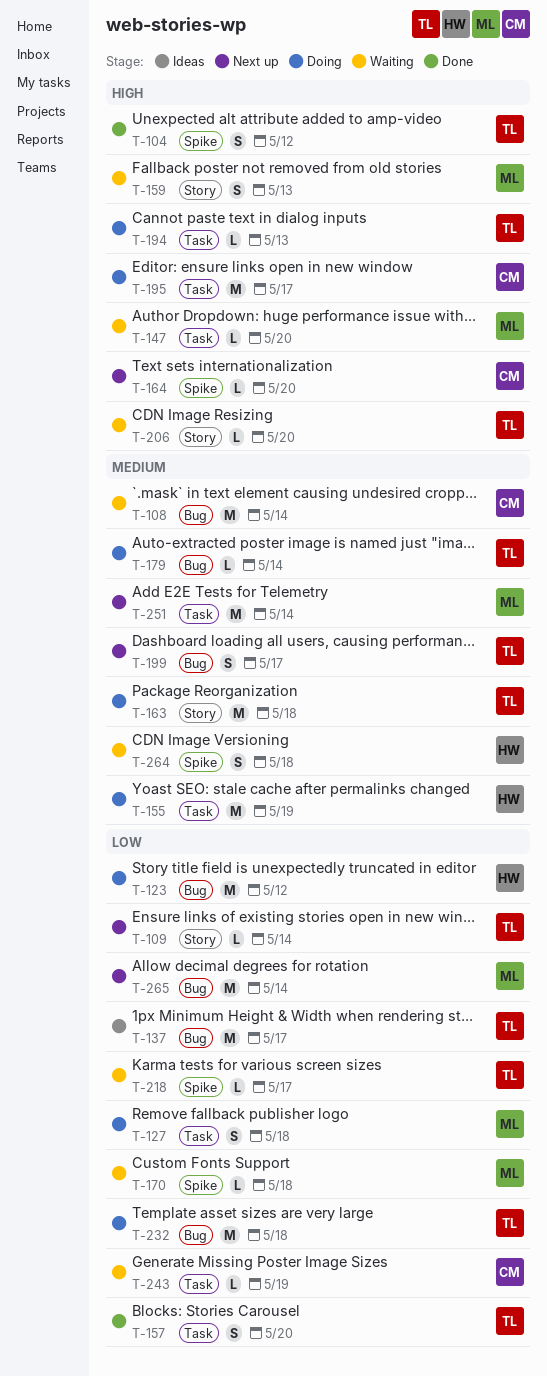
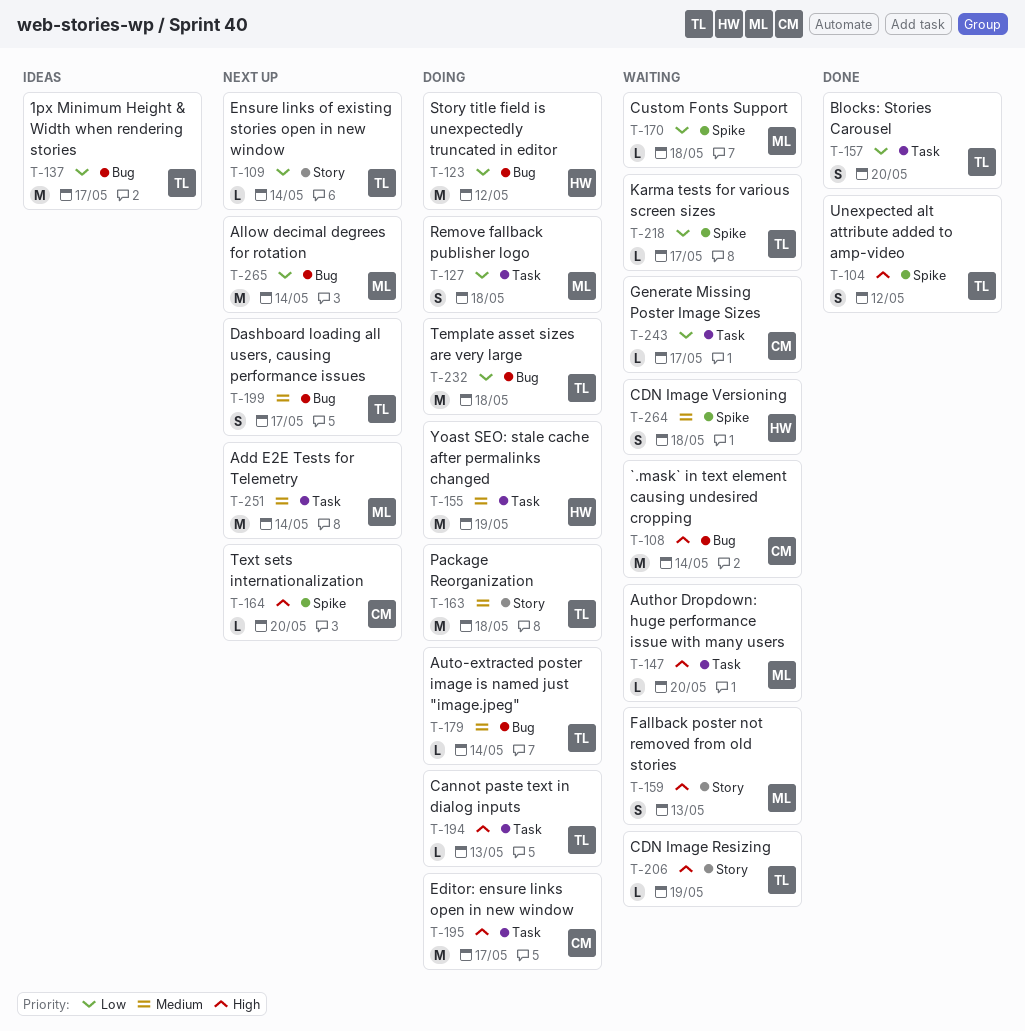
T-108, priority: Medium -> High
T-206, due: May 20 -> May 19
T-243, due: May 19 -> May 17

